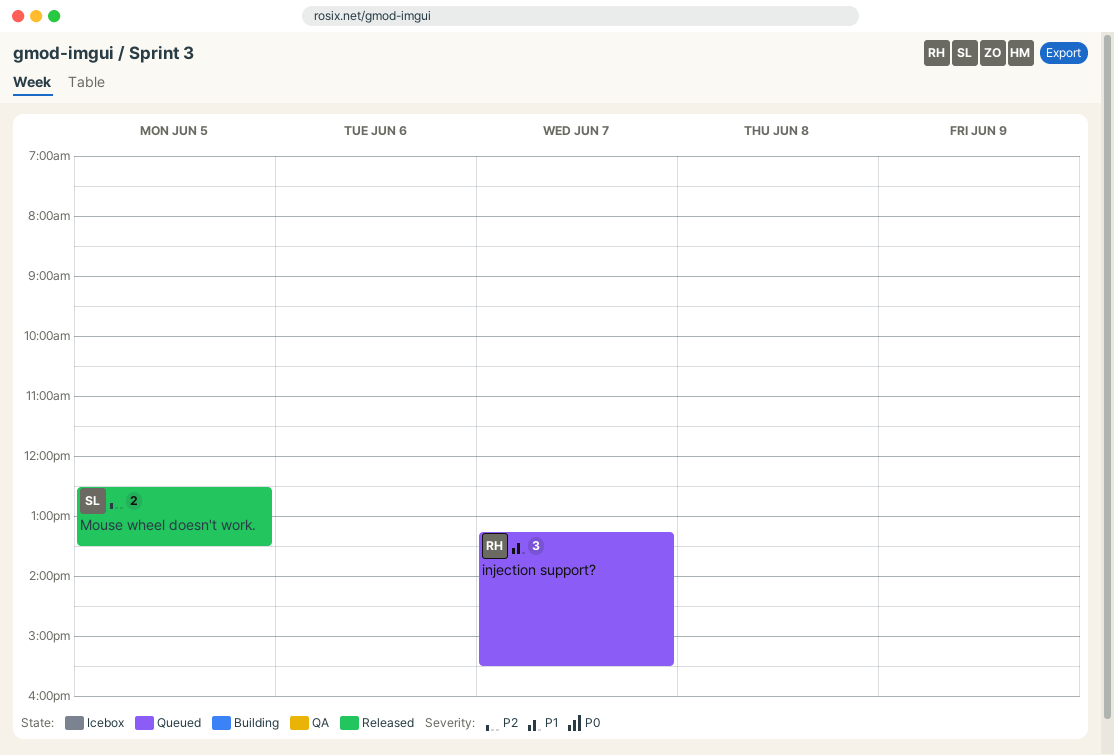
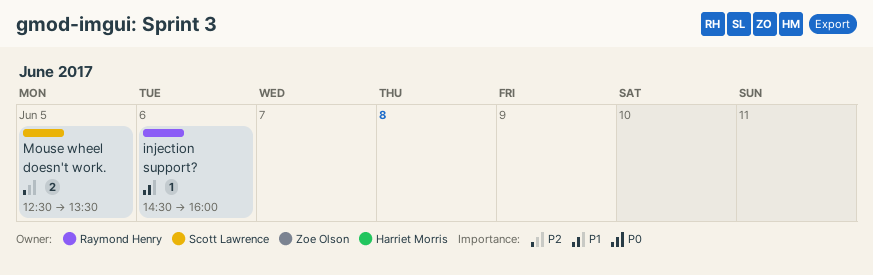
injection support?, estimate: 3 -> 1
injection support?, day: Jun 7 -> Jun 6
injection support?, begins: 13:15 -> 14:30
injection support?, ends: 15:30 -> 16:00

